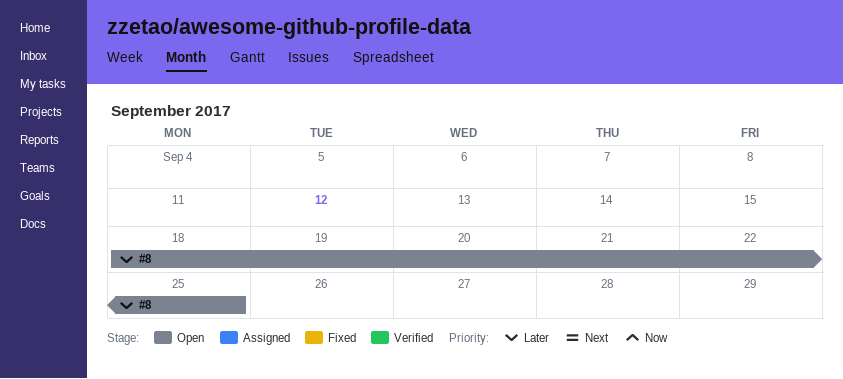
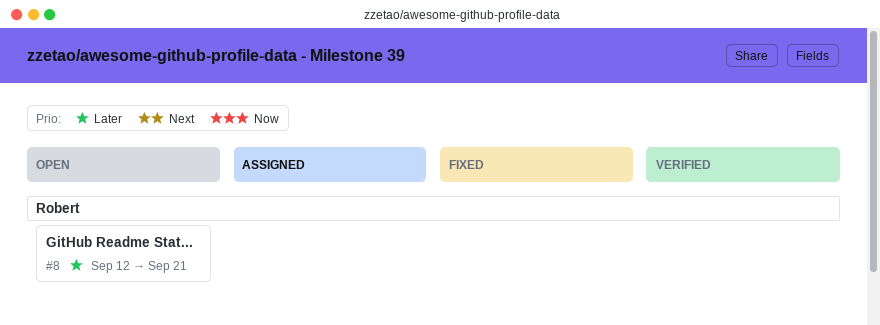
#8, start: Sep 18 -> Sep 12
#8, due: Sep 25 -> Sep 21

